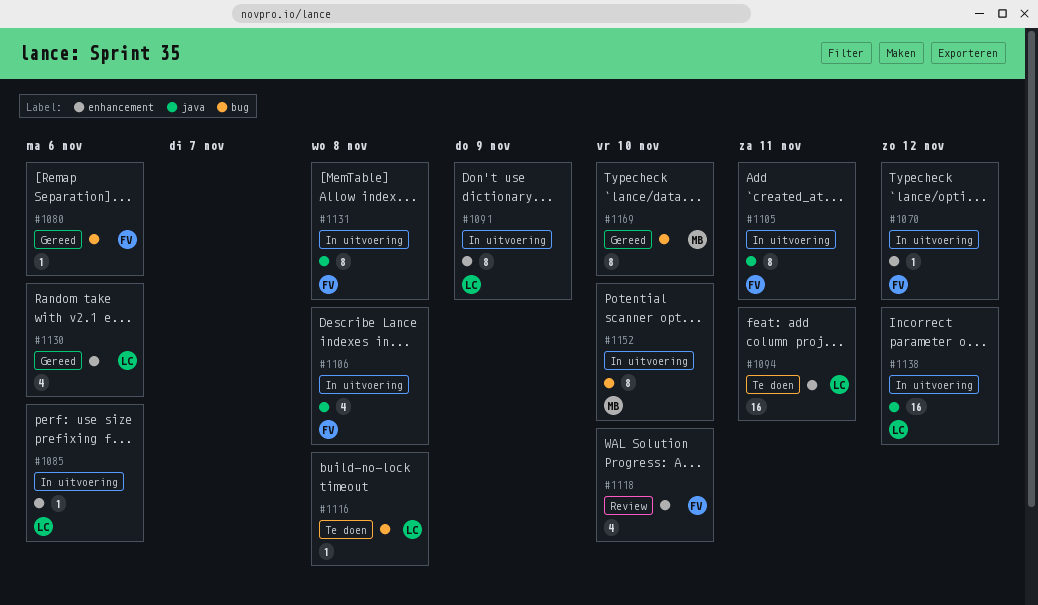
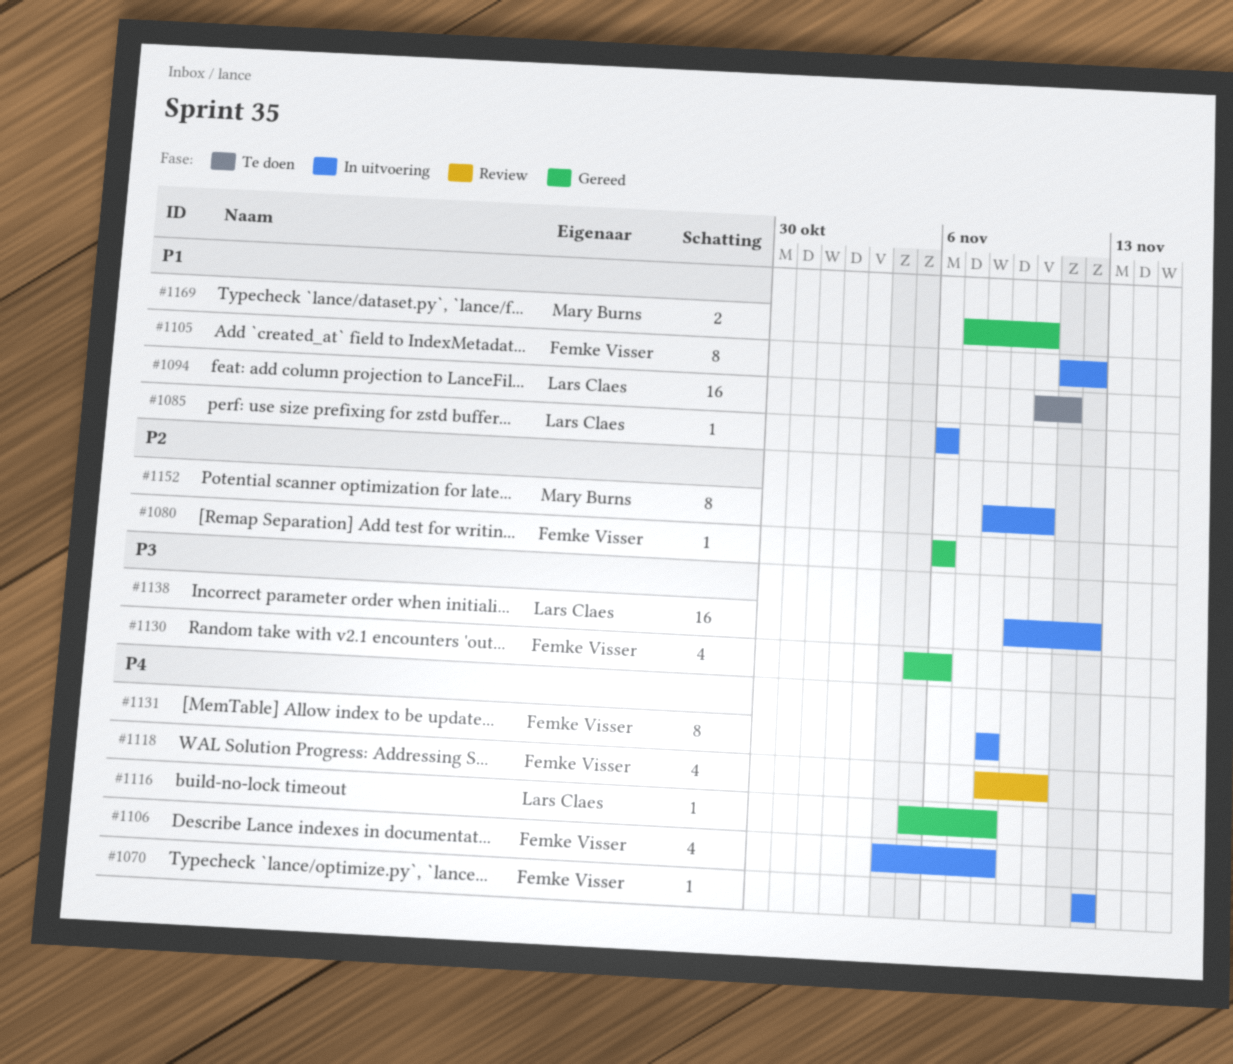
#1091: present -> none
#1105, due: Nov 11 -> Nov 12
#1116, status: Te doen -> Gereed
#1130, owner: Lars Claes -> Femke Visser
#1169, estimate: 8 -> 2

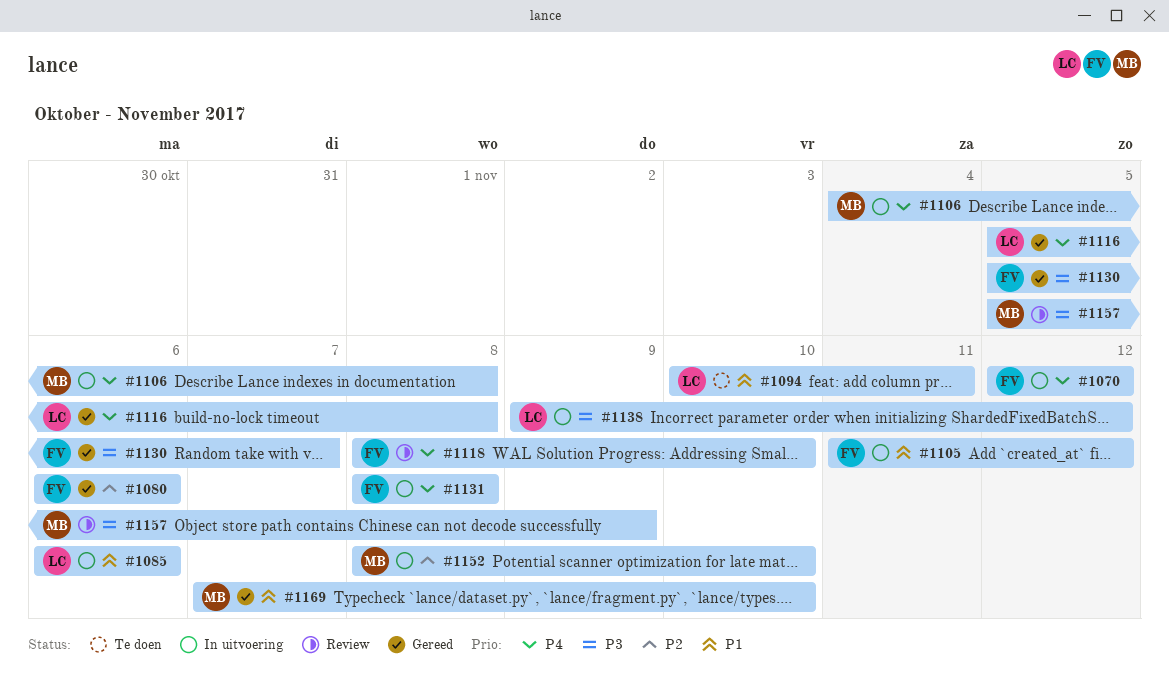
#1106, owner: Femke Visser -> Mary Burns
#1130, due: Nov 6 -> Nov 7
#1157: none -> present

